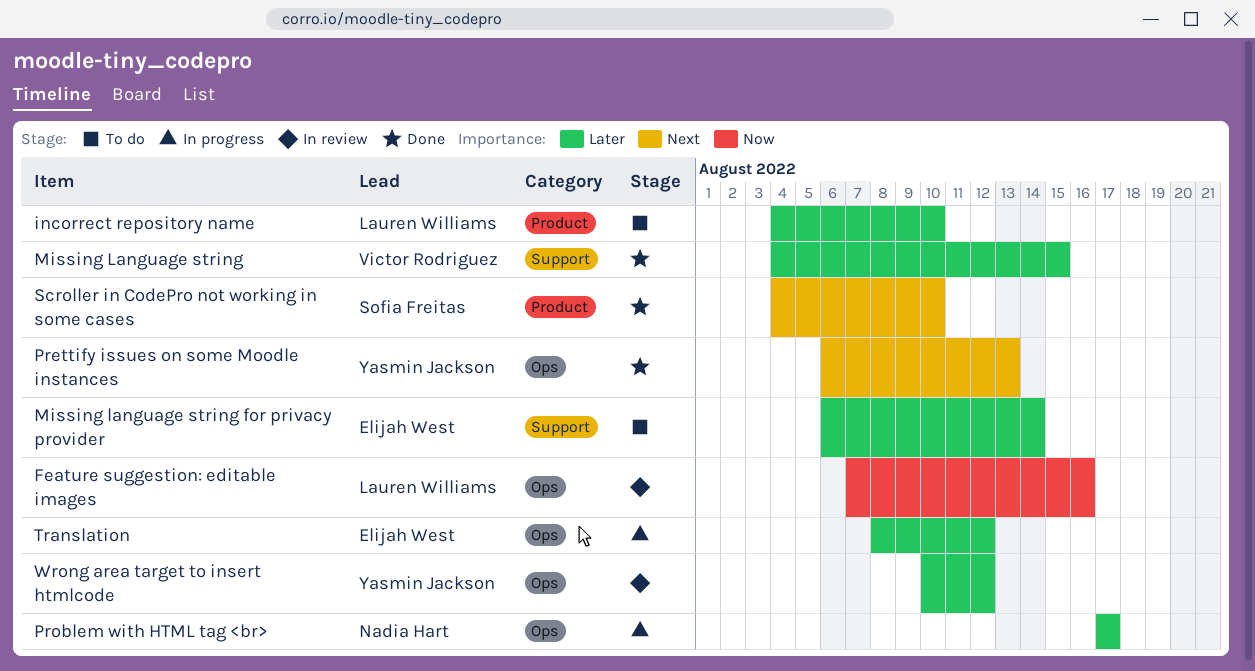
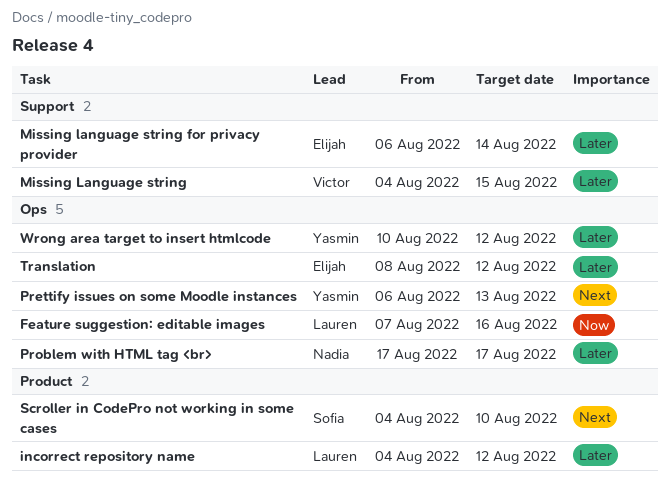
incorrect repository name, due: Aug 10 -> Aug 12

